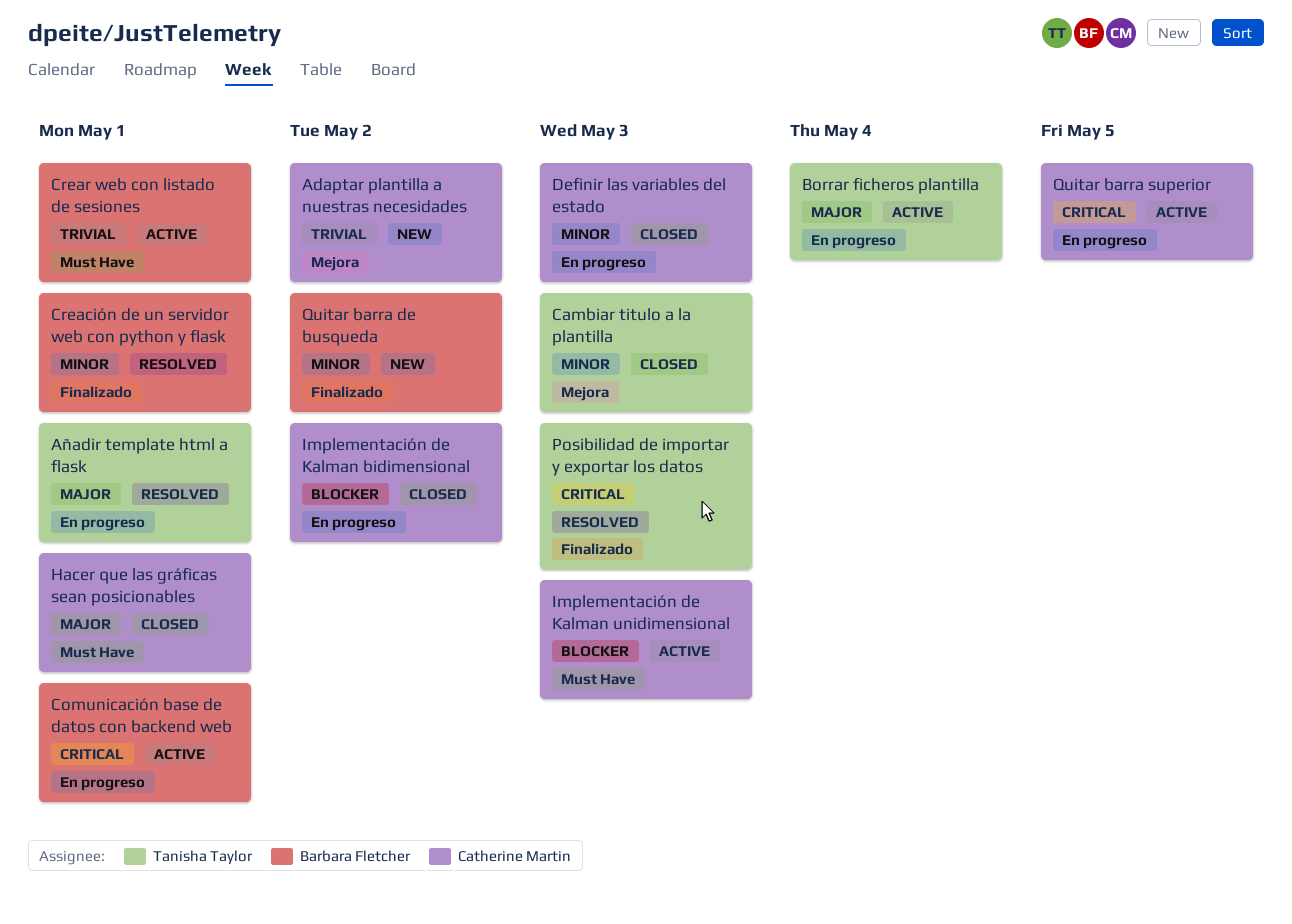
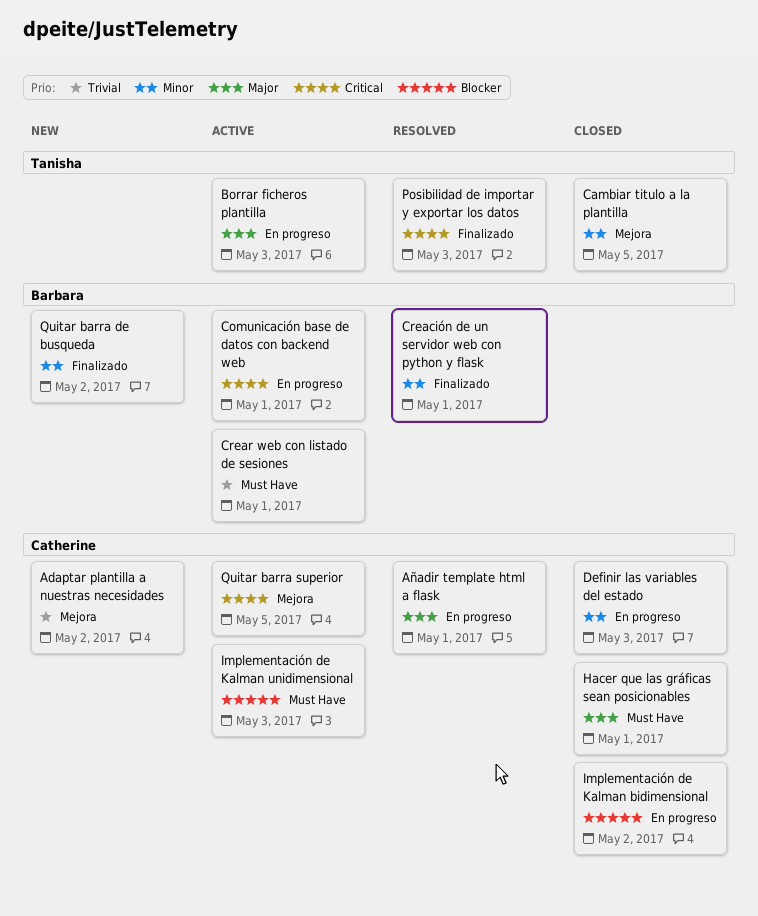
Añadir template html a flask, owner: Tanisha Taylor -> Catherine Martin
Borrar ficheros plantilla, due: May 4 -> May 3
Cambiar titulo a la plantilla, due: May 3 -> May 5
Quitar barra superior, label: En progreso -> Mejora

